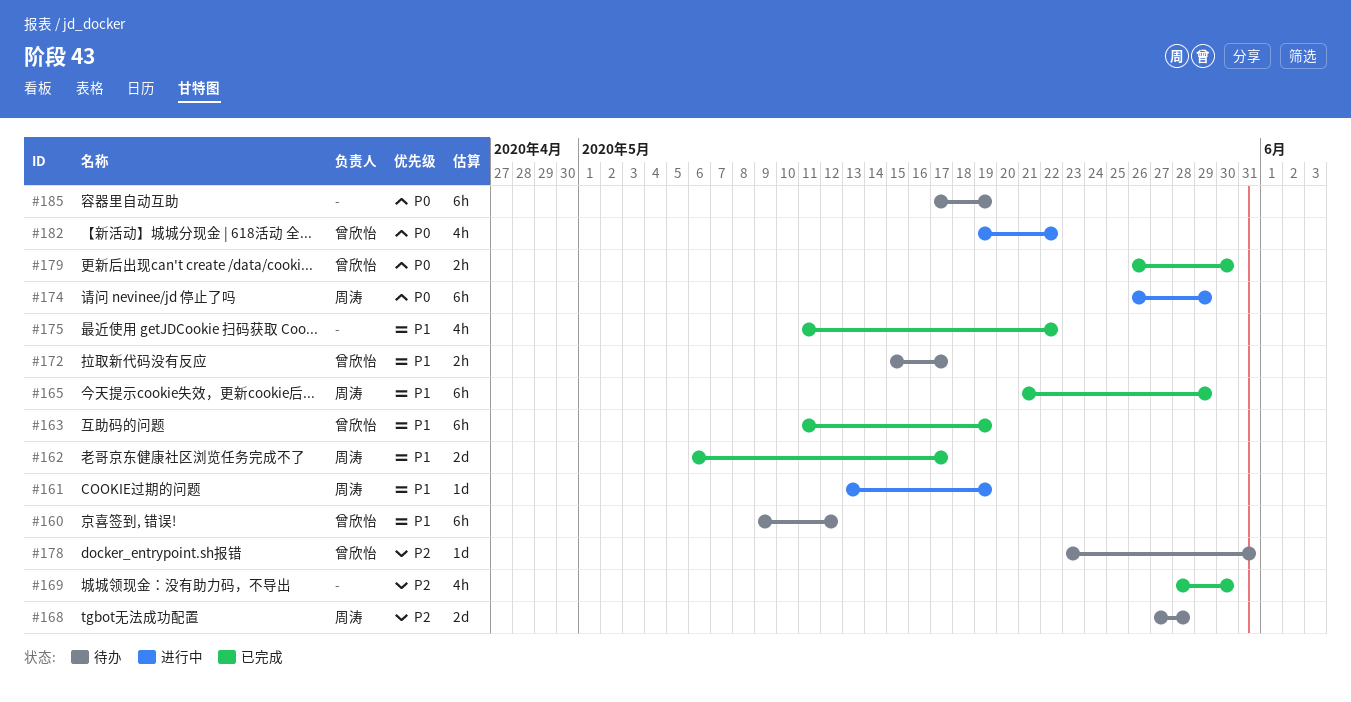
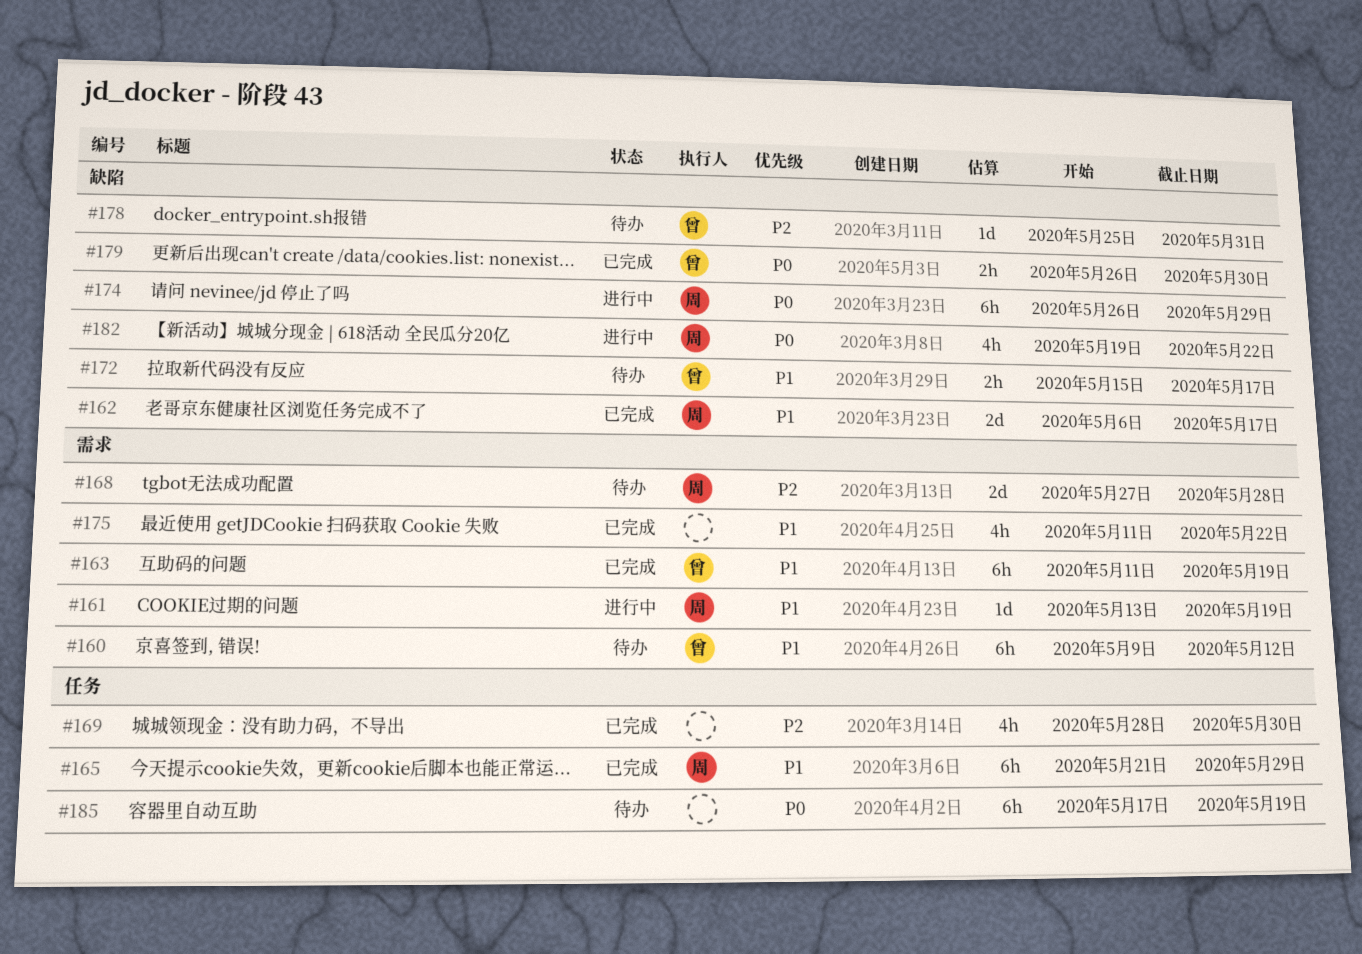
#178, start: May 23 -> May 25
#182, owner: 曾欣怡 -> 周涛

